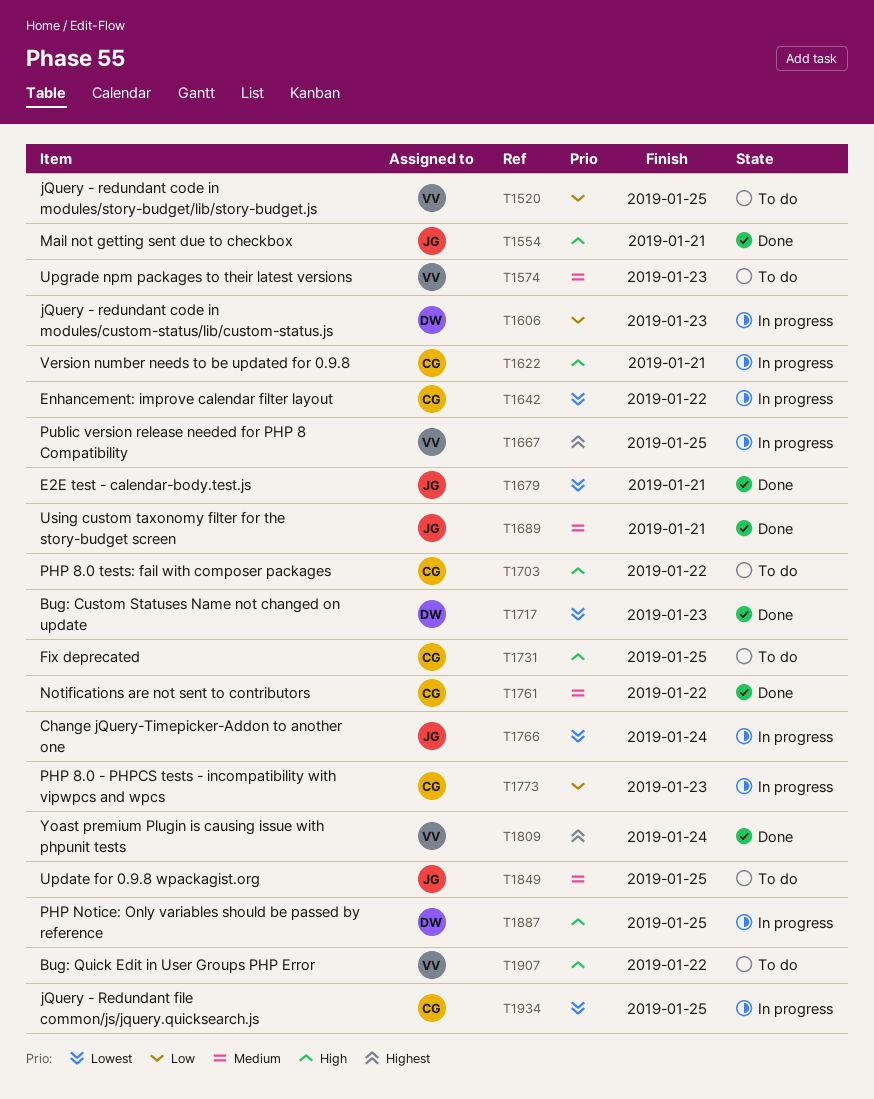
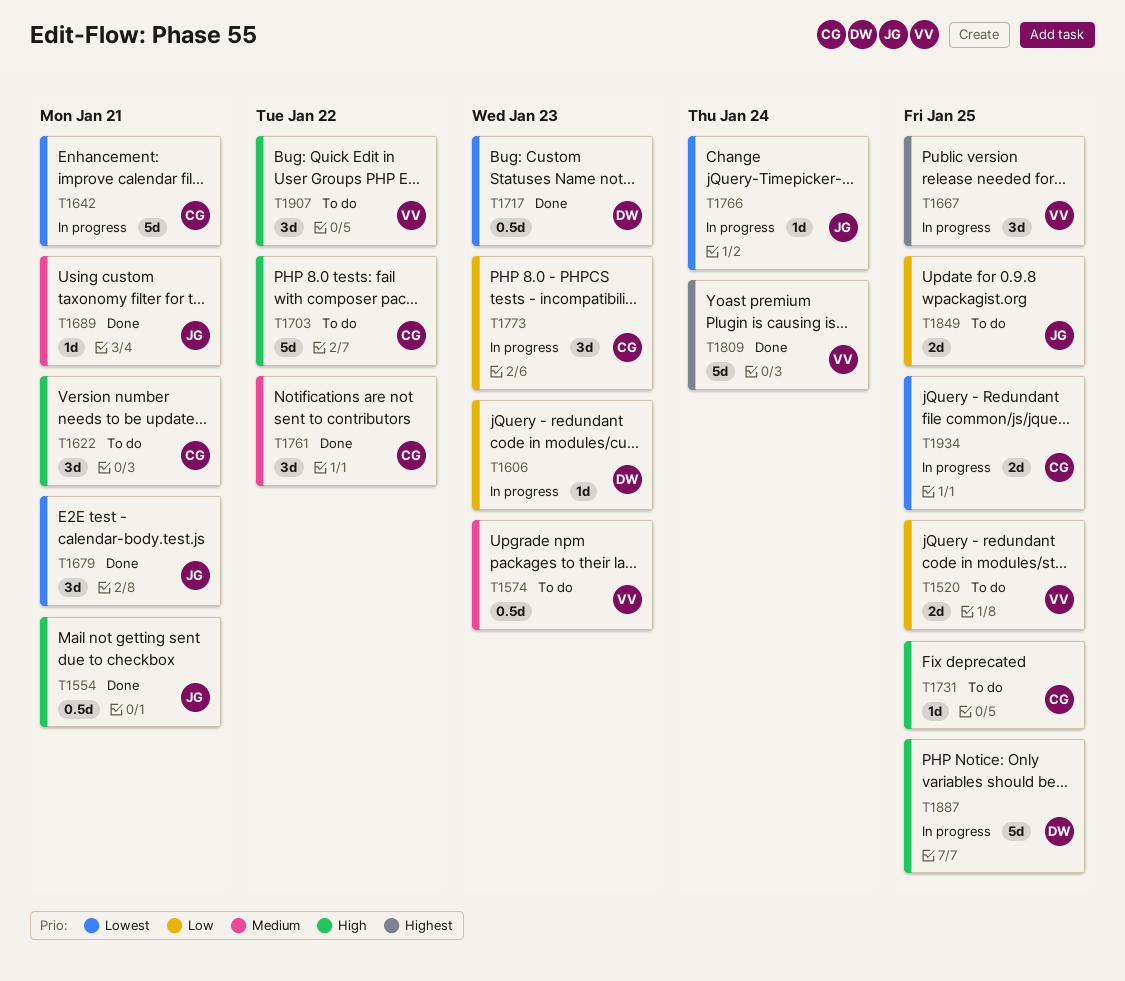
T1622, status: In progress -> To do
T1642, due: Jan 22 -> Jan 21
T1849, priority: Medium -> Low

